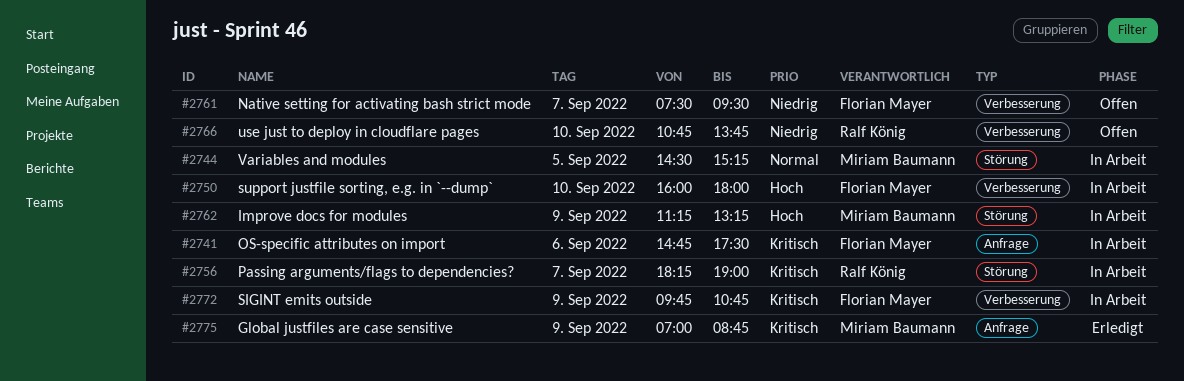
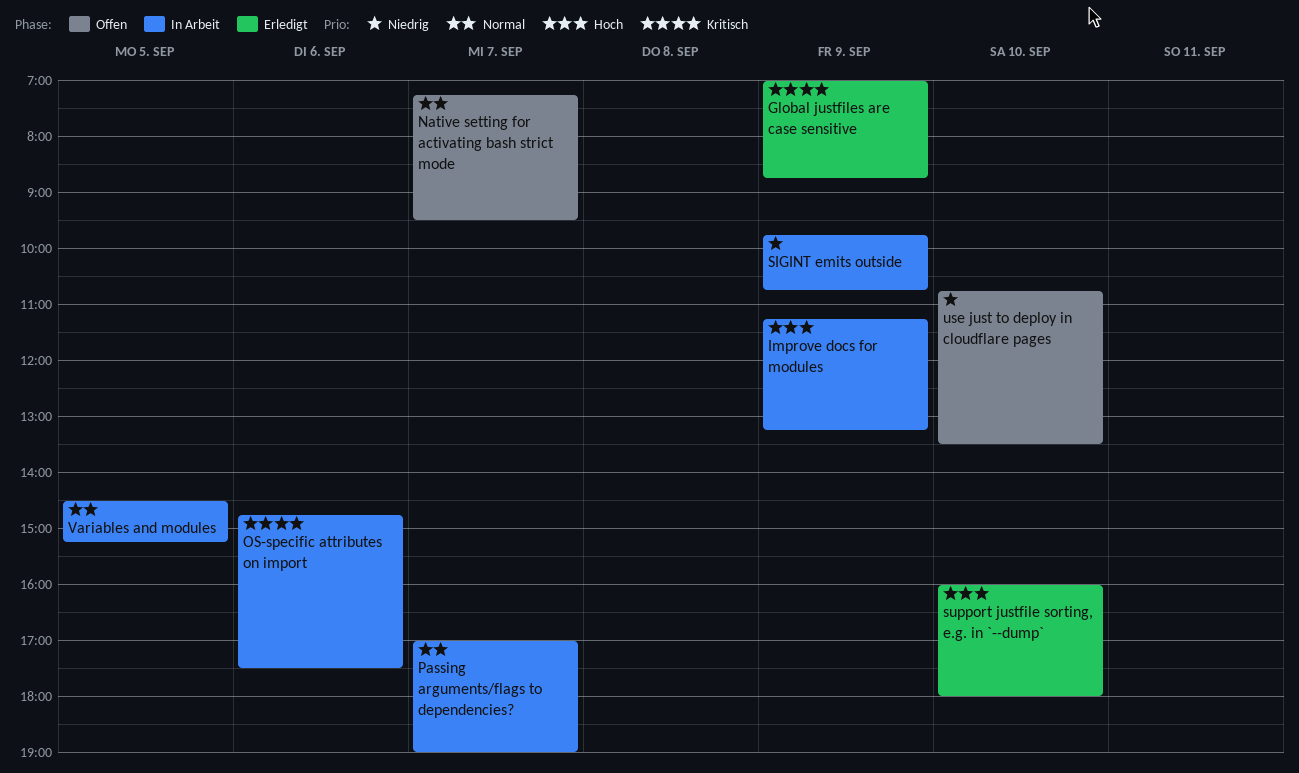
Native setting for activating bash strict mode, priority: Niedrig -> Normal
Native setting for activating bash strict mode, begins: 07:30 -> 07:15
Passing arguments/flags to dependencies?, priority: Kritisch -> Normal
Passing arguments/flags to dependencies?, begins: 18:15 -> 17:00
SIGINT emits outside, priority: Kritisch -> Niedrig
support justfile sorting, e.g. in `--dump`, status: In Arbeit -> Erledigt
use just to deploy in cloudflare pages, ends: 13:45 -> 13:30

